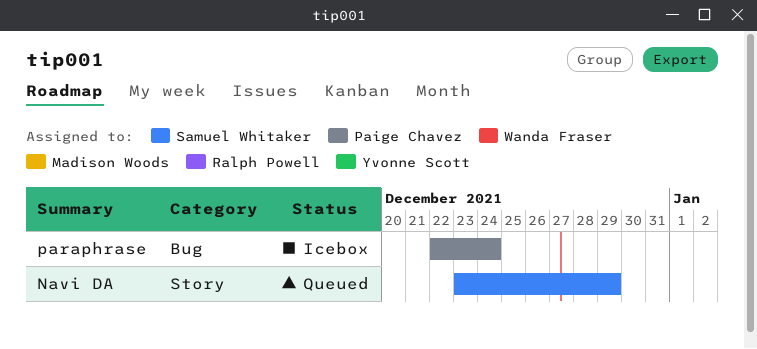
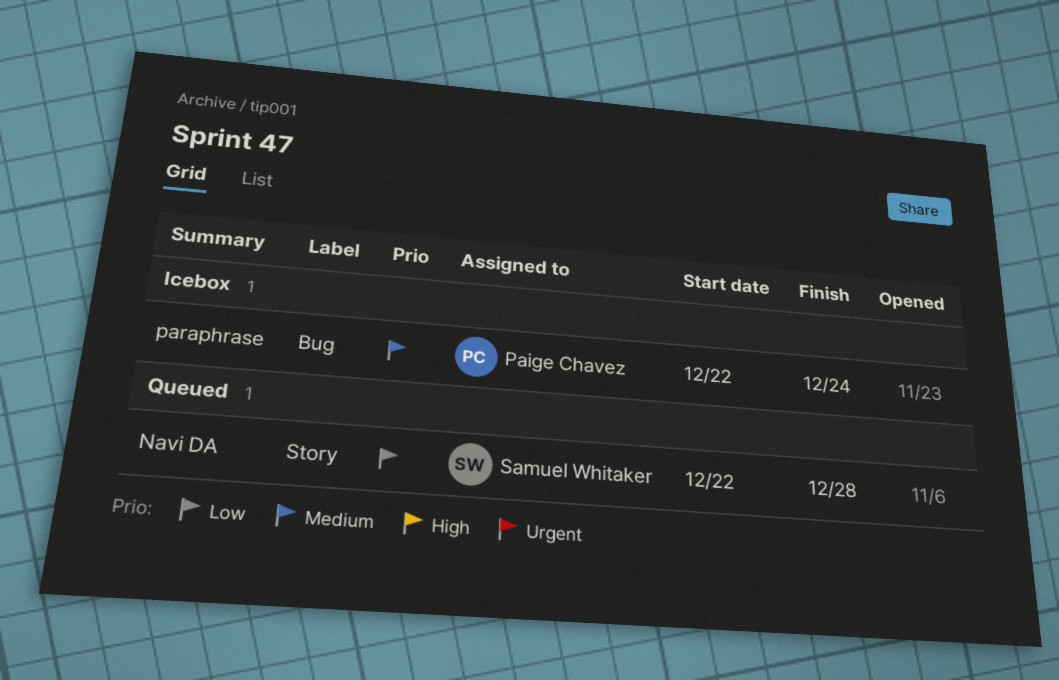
Navi DA, start: Dec 23 -> Dec 22
Navi DA, due: Dec 29 -> Dec 28

